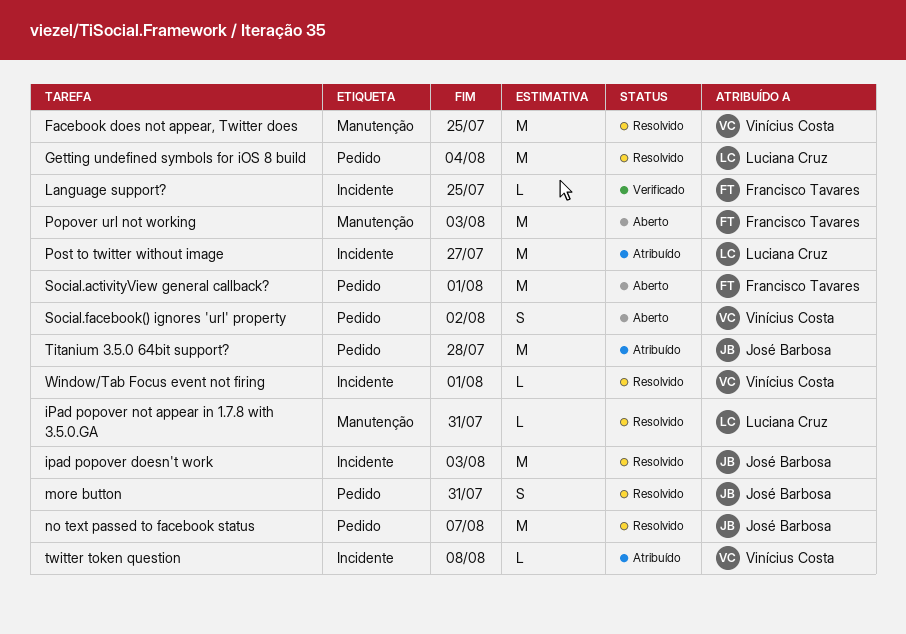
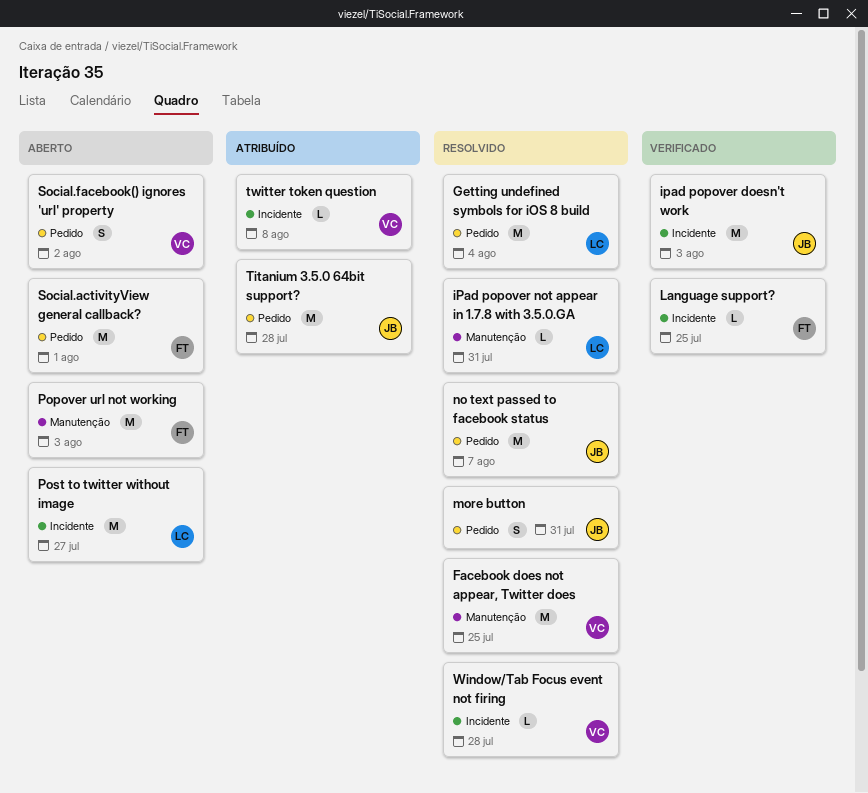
ipad popover doesn't work, status: Resolvido -> Verificado
Post to twitter without image, status: Atribuído -> Aberto
Window/Tab Focus event not firing, due: Aug 1 -> Jul 28

